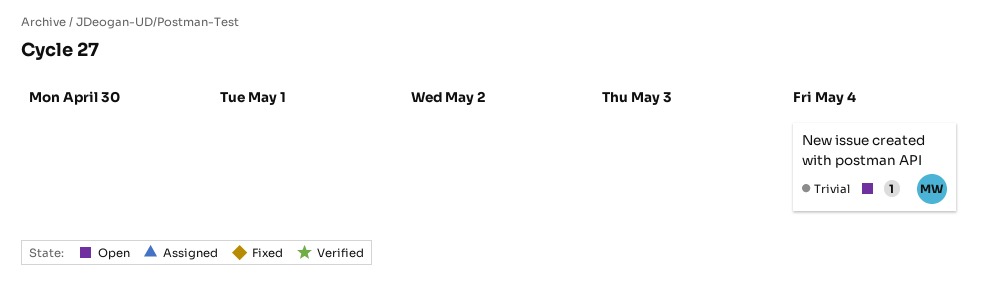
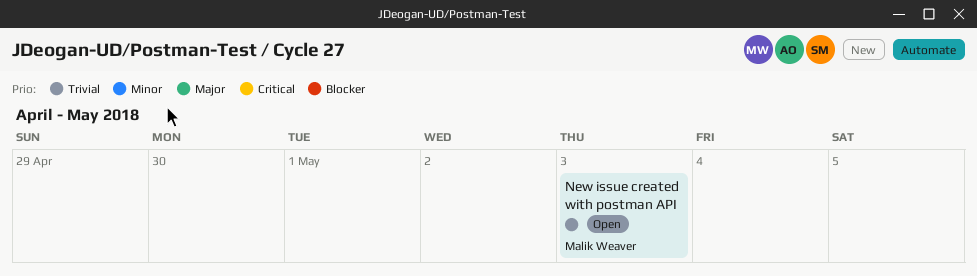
New issue created with postman API, due: May 4 -> May 3

